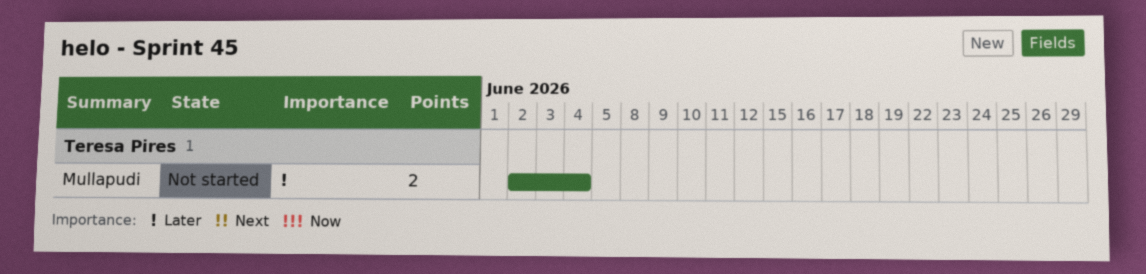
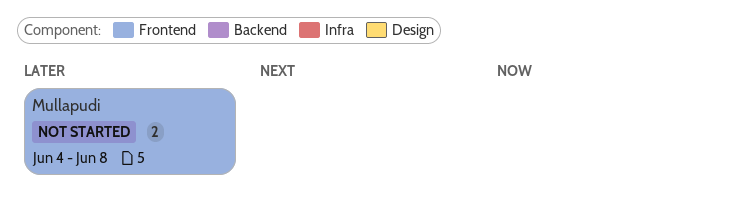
Mullapudi, start: Jun 2 -> Jun 4
Mullapudi, due: Jun 4 -> Jun 8

